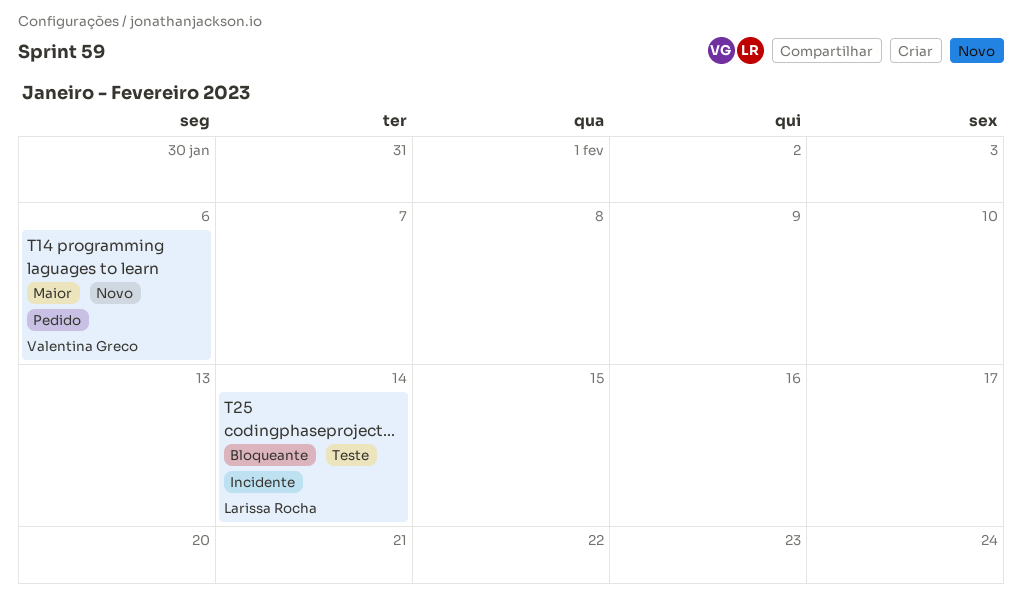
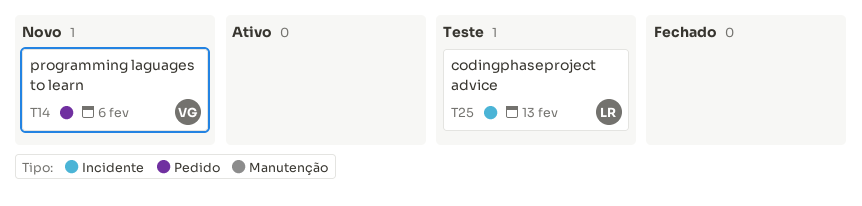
T25, due: Feb 14 -> Feb 13

